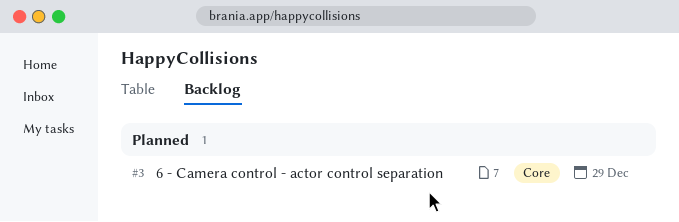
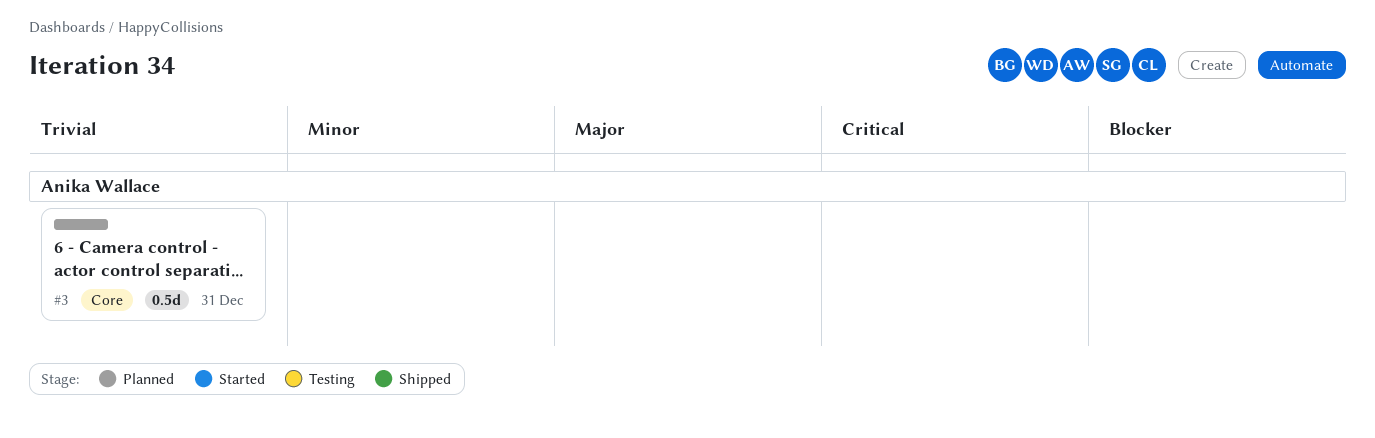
#3, due: Dec 29 -> Dec 31

